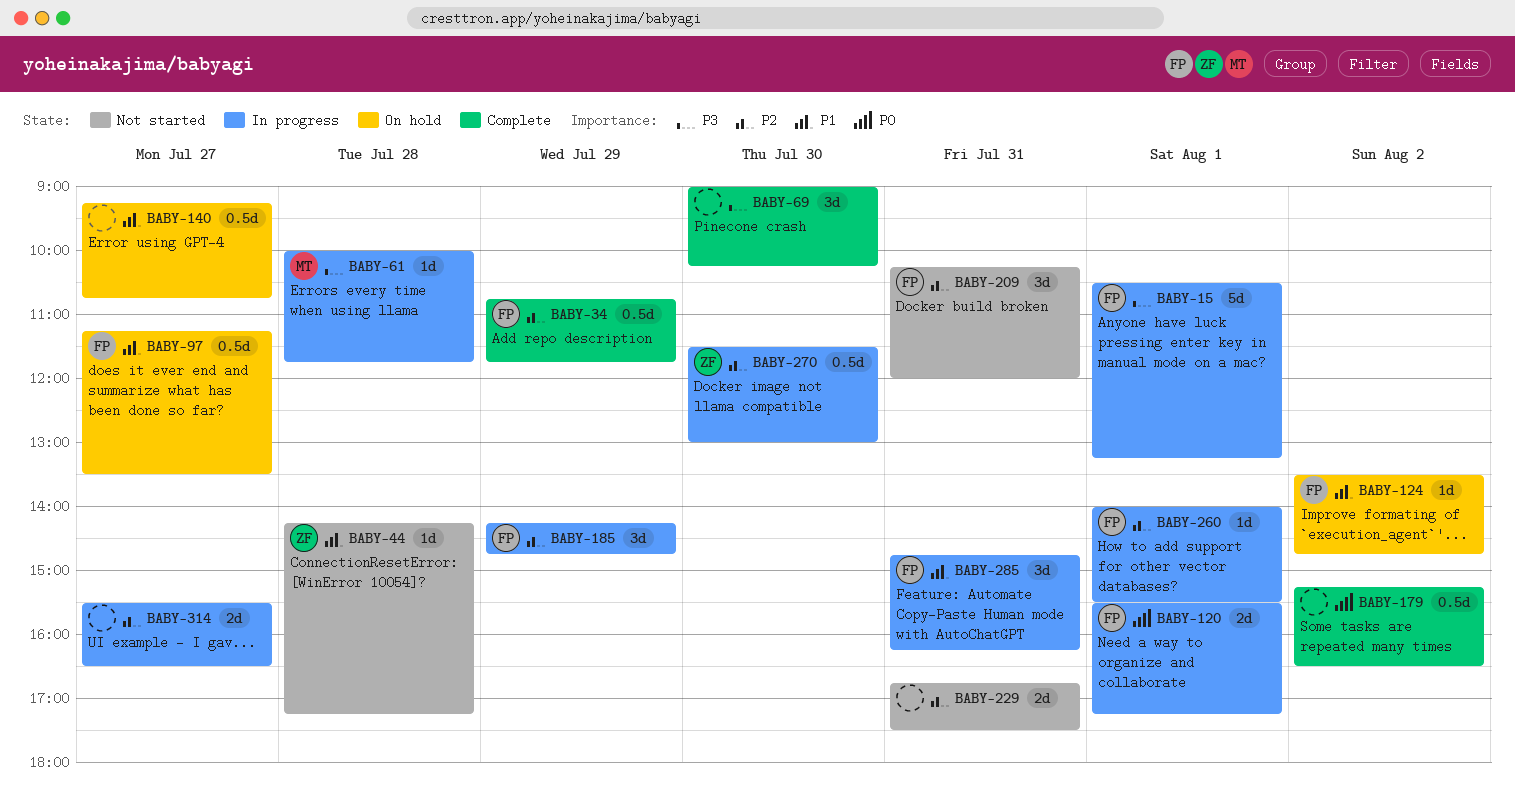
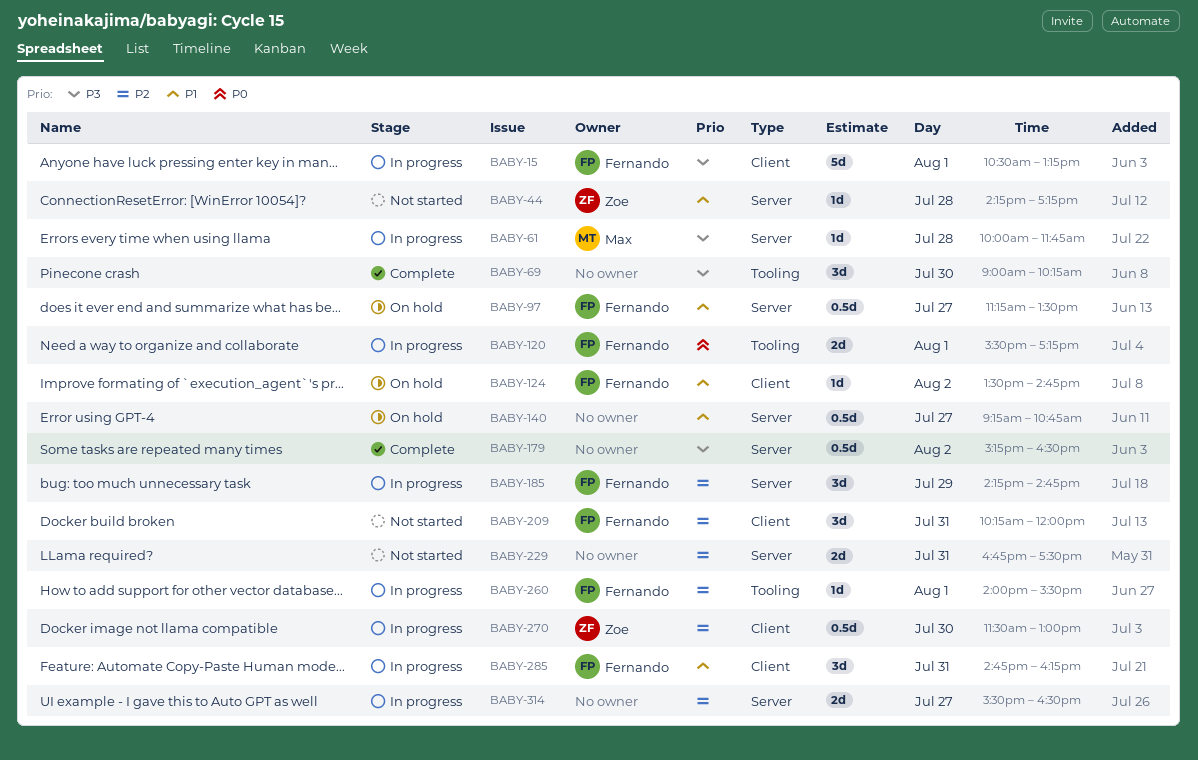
BABY-34: present -> none
BABY-179, priority: P0 -> P3

